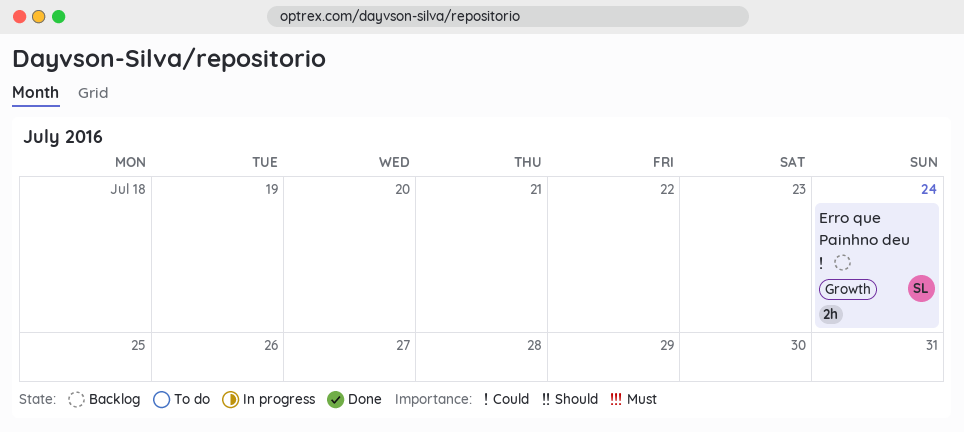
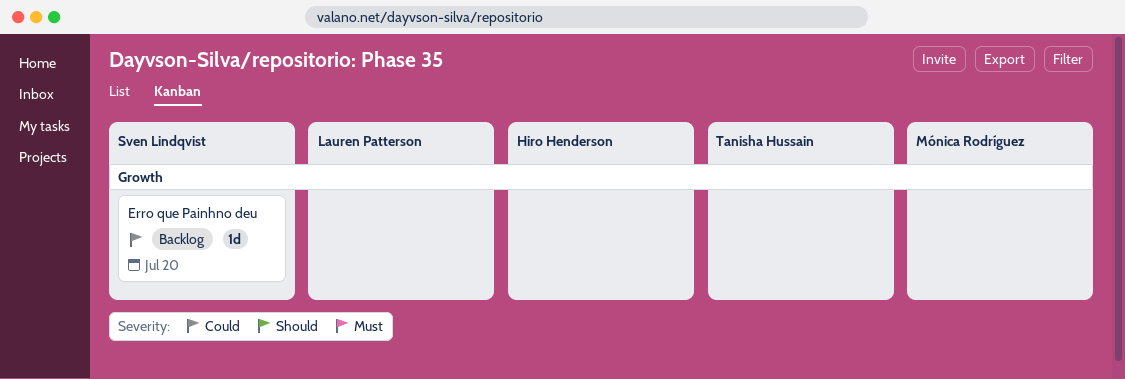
Erro que Painhno deu, estimate: 2h -> 1d
Erro que Painhno deu, due: Jul 24 -> Jul 20

